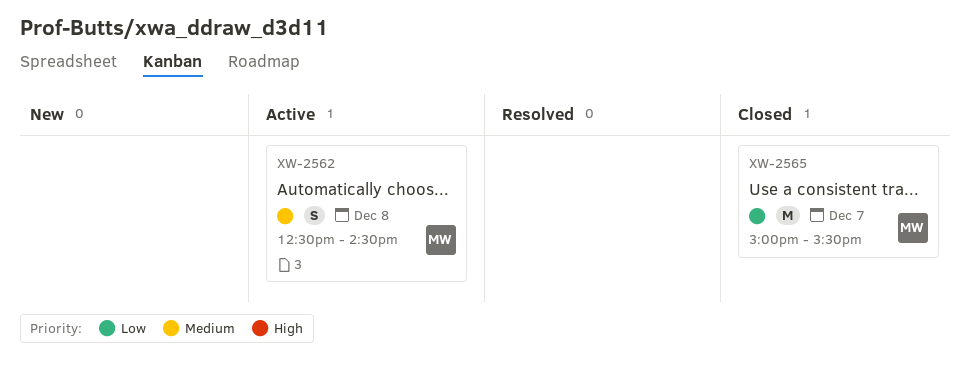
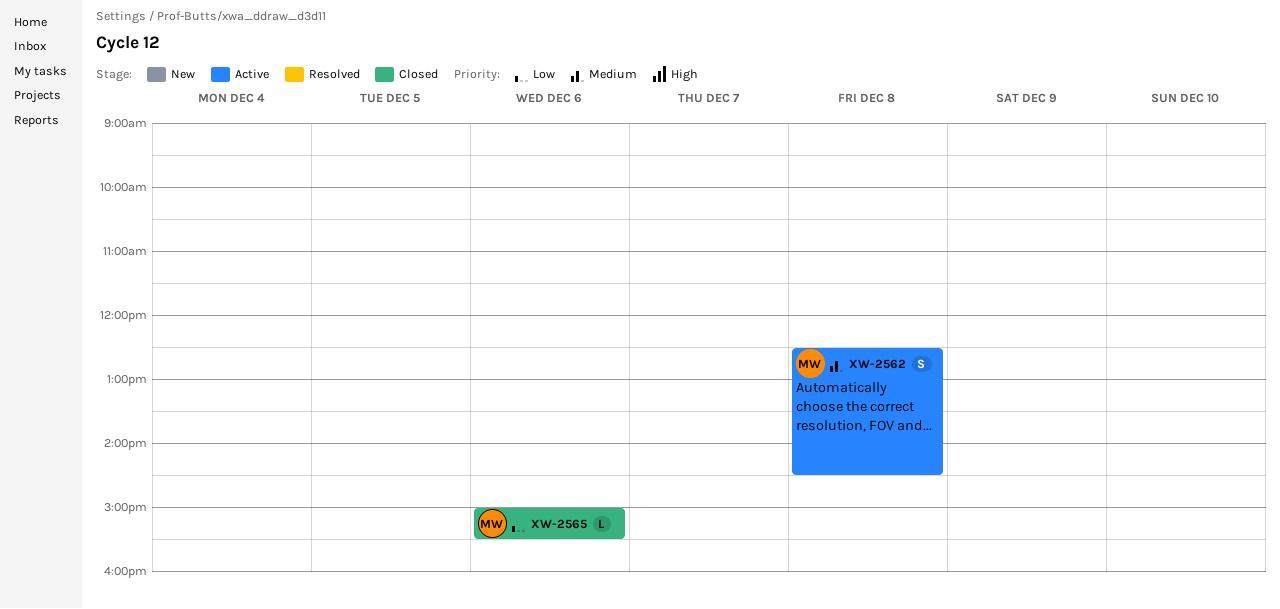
XW-2565, estimate: M -> L
XW-2565, day: Dec 7 -> Dec 6

